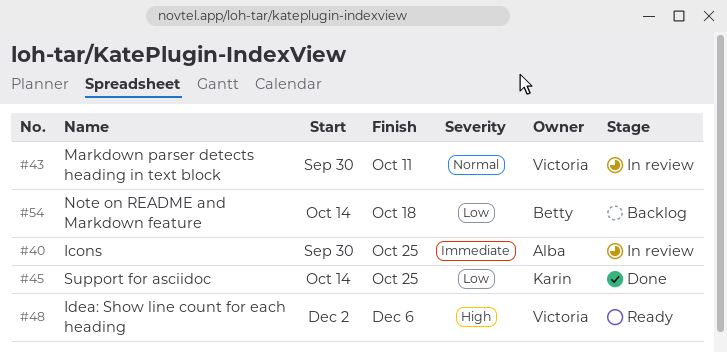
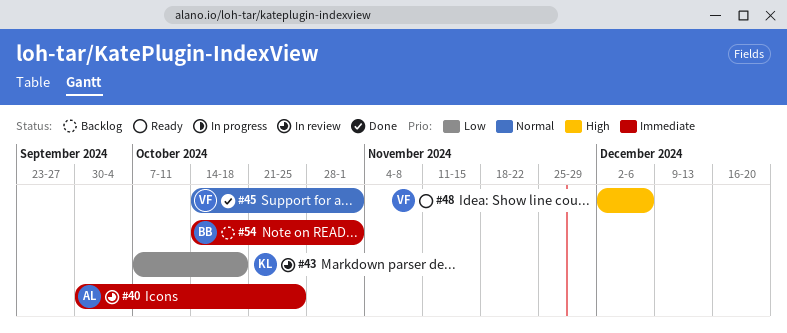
#43, owner: Victoria -> Karin
#43, priority: Normal -> Low
#43, start: Sep 30 -> Oct 7
#43, due: Oct 11 -> Oct 18
#45, owner: Karin -> Victoria
#45, priority: Low -> Normal
#45, due: Oct 25 -> Nov 1
#54, priority: Low -> Immediate
#54, due: Oct 18 -> Nov 1

